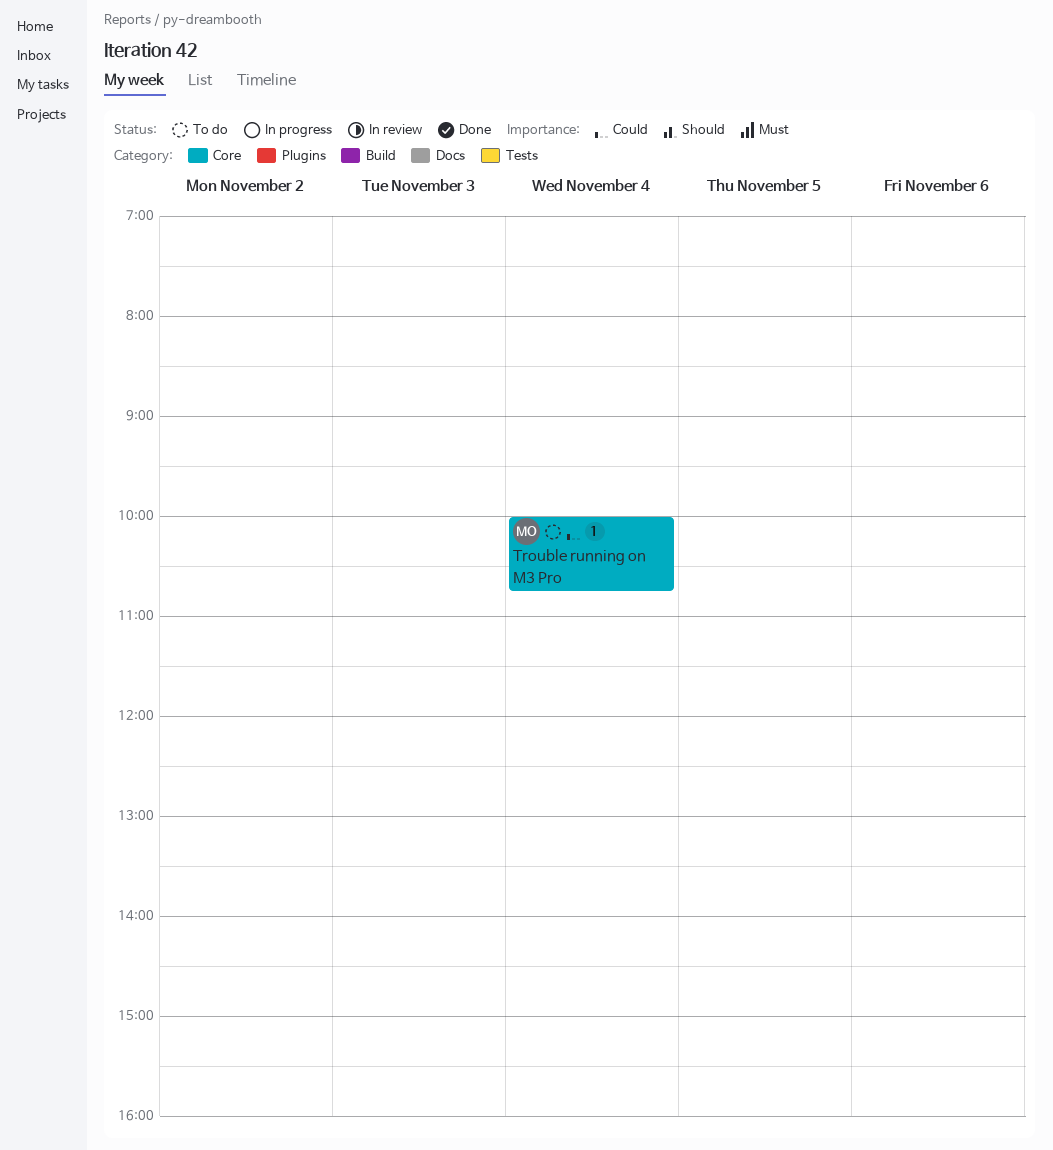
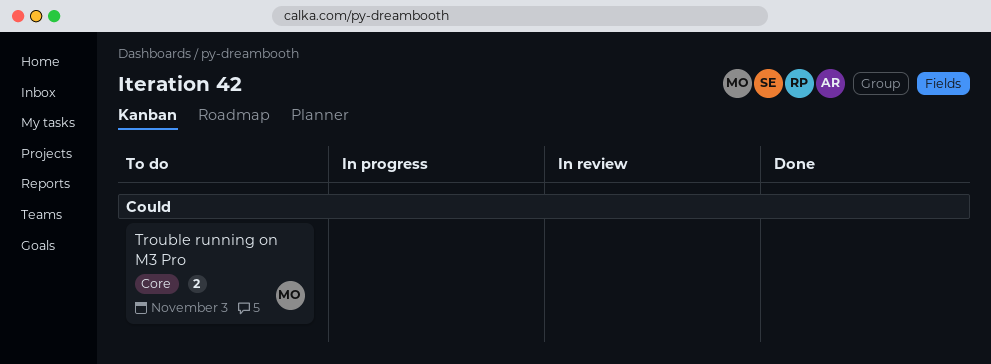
Trouble running on M3 Pro, estimate: 1 -> 2
Trouble running on M3 Pro, day: Nov 4 -> Nov 3

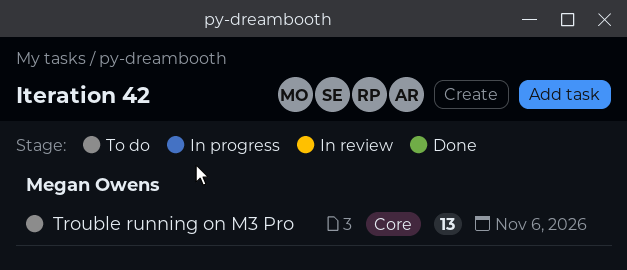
Trouble running on M3 Pro, estimate: 2 -> 13
Trouble running on M3 Pro, day: Nov 3 -> Nov 6

